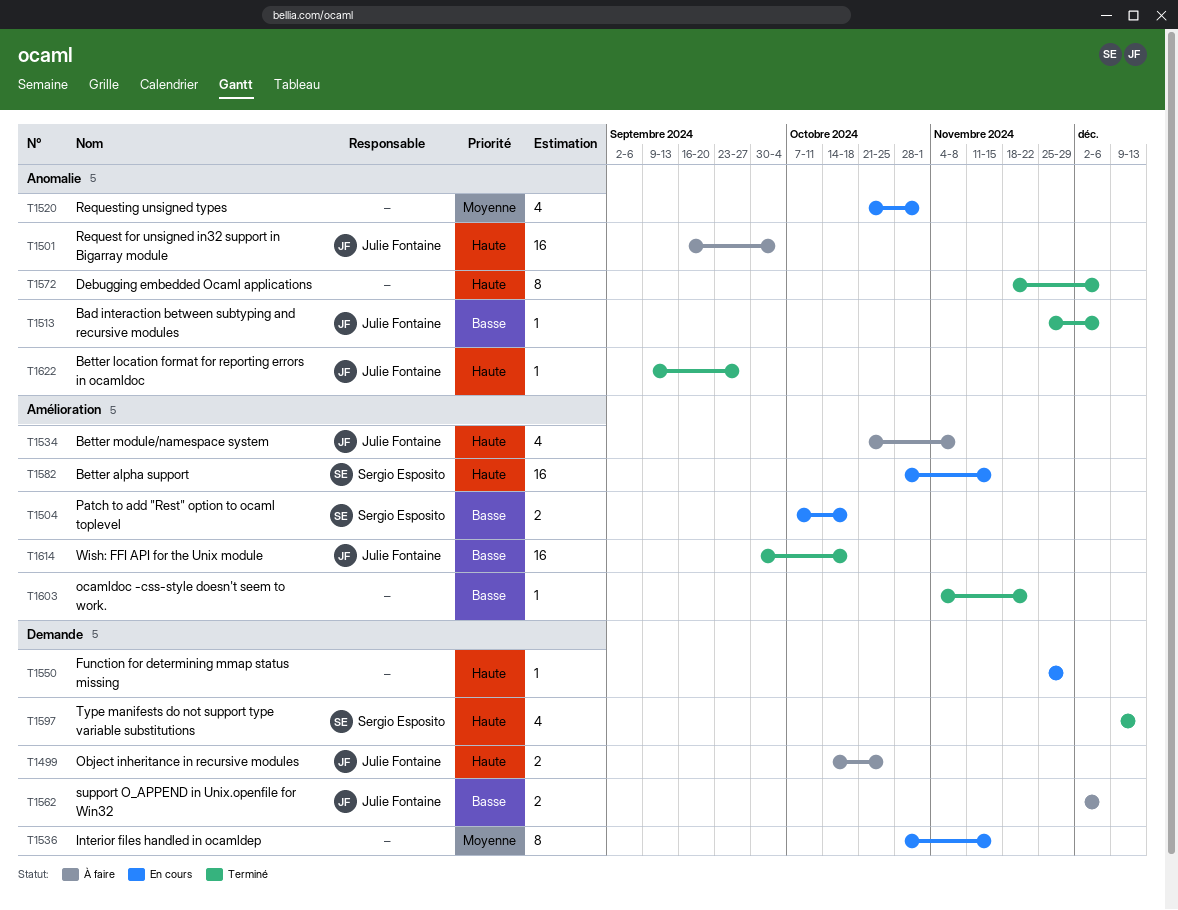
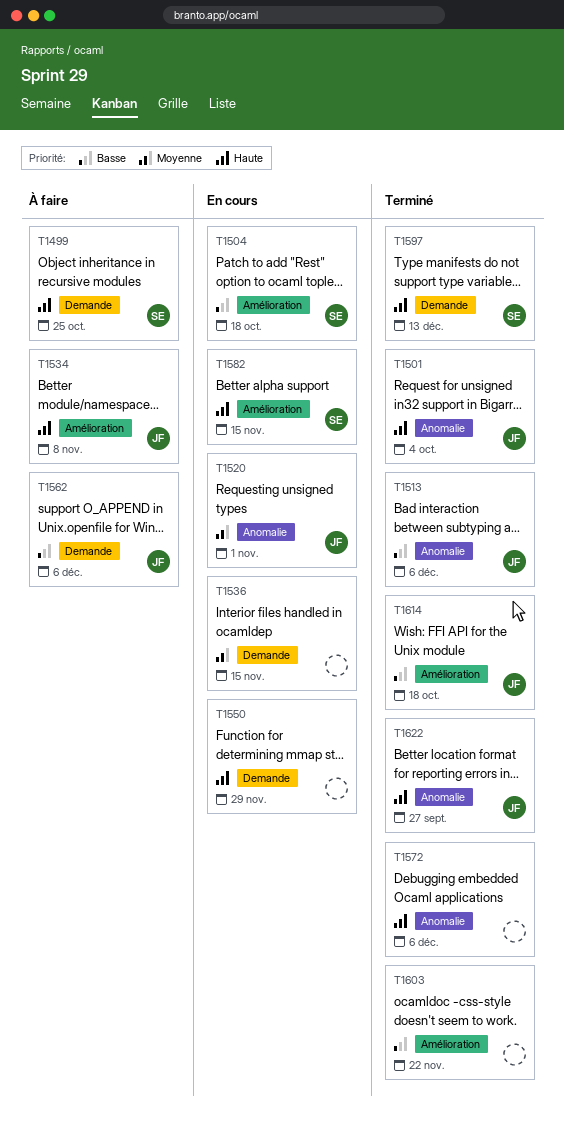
T1499, owner: Julie Fontaine -> Sergio Esposito
T1501, status: À faire -> Terminé
T1520, owner: none -> Julie Fontaine

